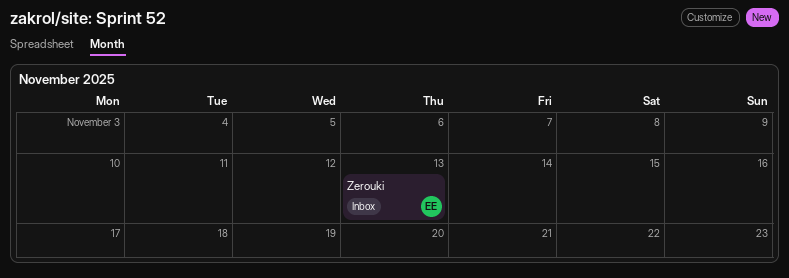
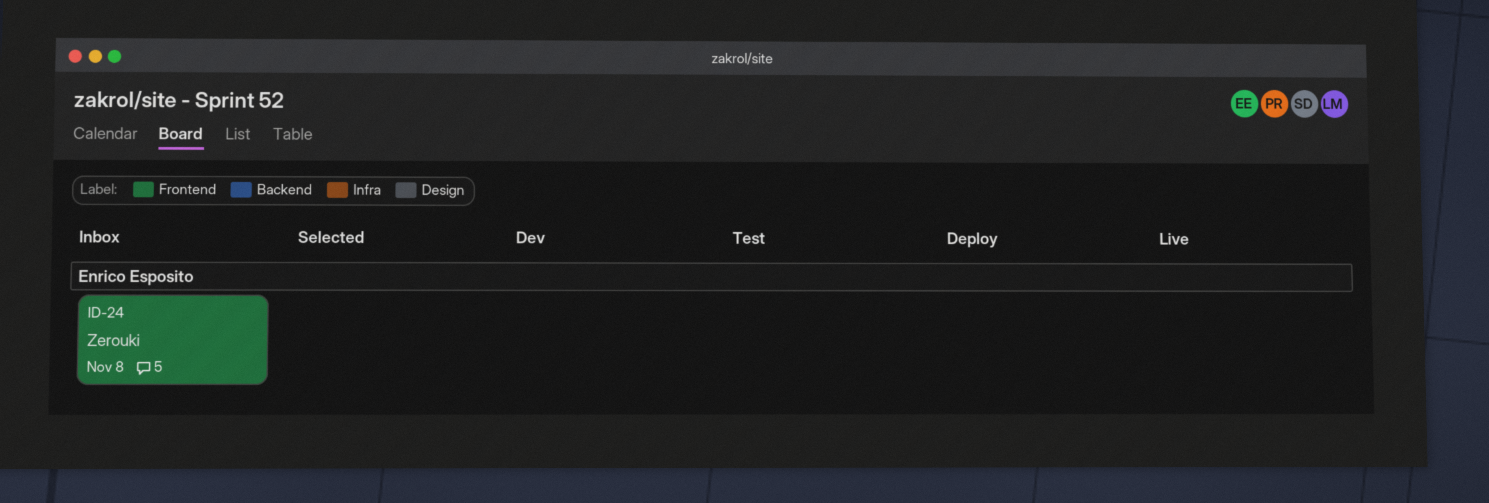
Zerouki, due: Nov 13 -> Nov 8

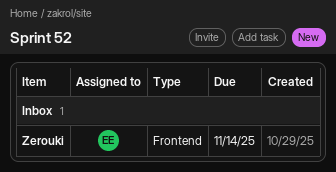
Zerouki, due: Nov 8 -> Nov 14

